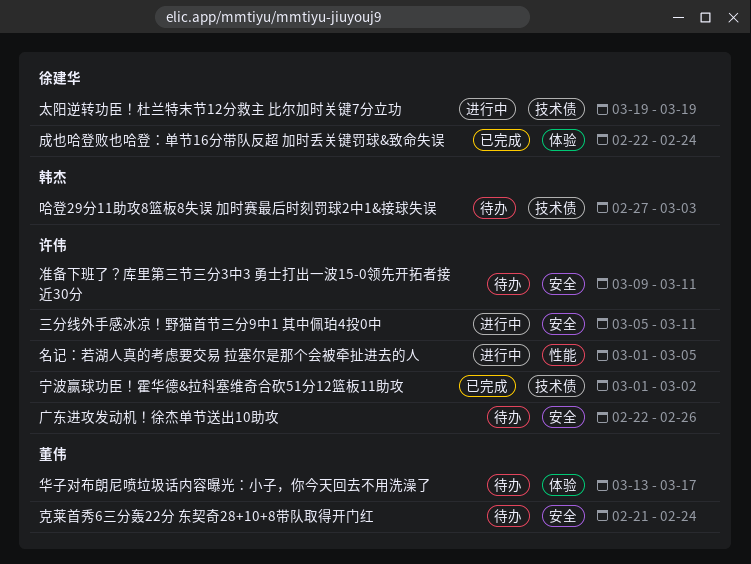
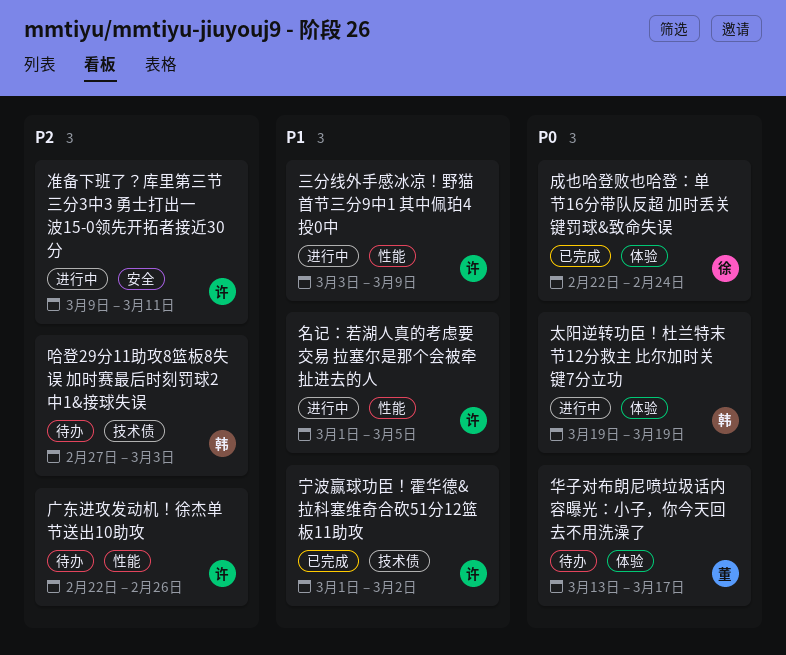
三分线外手感冰凉！野猫首节三分9中1 其中佩珀4投0中, label: 安全 -> 性能
三分线外手感冰凉！野猫首节三分9中1 其中佩珀4投0中, start: Mar 5 -> Mar 3
三分线外手感冰凉！野猫首节三分9中1 其中佩珀4投0中, due: Mar 11 -> Mar 9
克莱首秀6三分轰22分 东契奇28+10+8带队取得开门红: present -> none
准备下班了？库里第三节三分3中3 勇士打出一波15-0领先开拓者接近30分, status: 待办 -> 进行中
太阳逆转功臣！杜兰特末节12分救主 比尔加时关键7分立功, owner: 徐建华 -> 韩杰
太阳逆转功臣！杜兰特末节12分救主 比尔加时关键7分立功, label: 技术债 -> 体验
广东进攻发动机！徐杰单节送出10助攻, label: 安全 -> 性能

